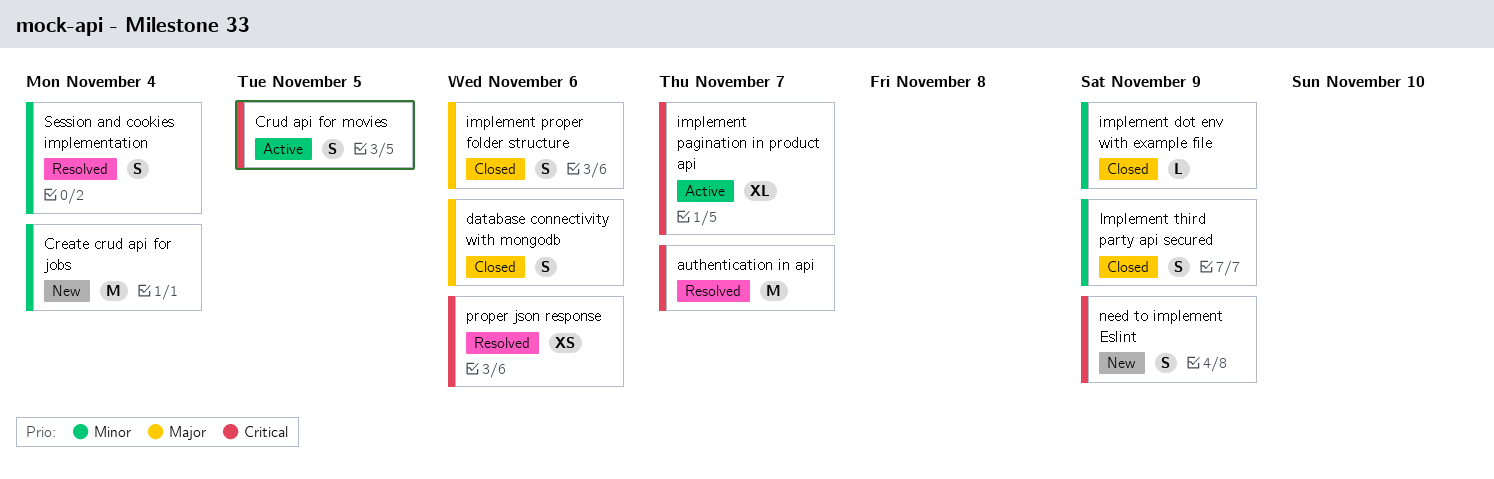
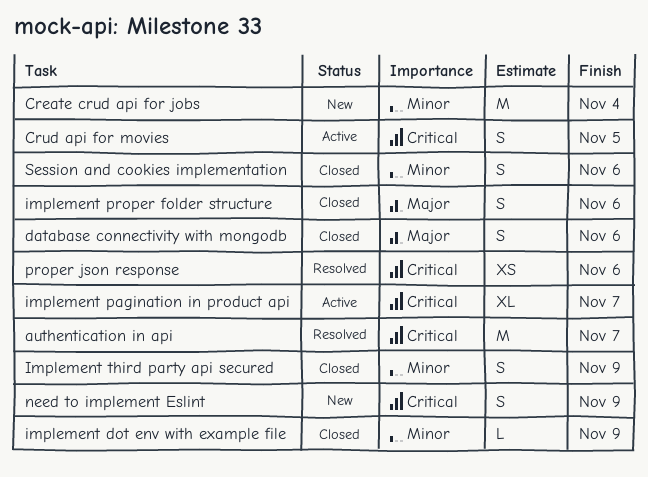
Session and cookies implementation, status: Resolved -> Closed
Session and cookies implementation, due: Nov 4 -> Nov 6

